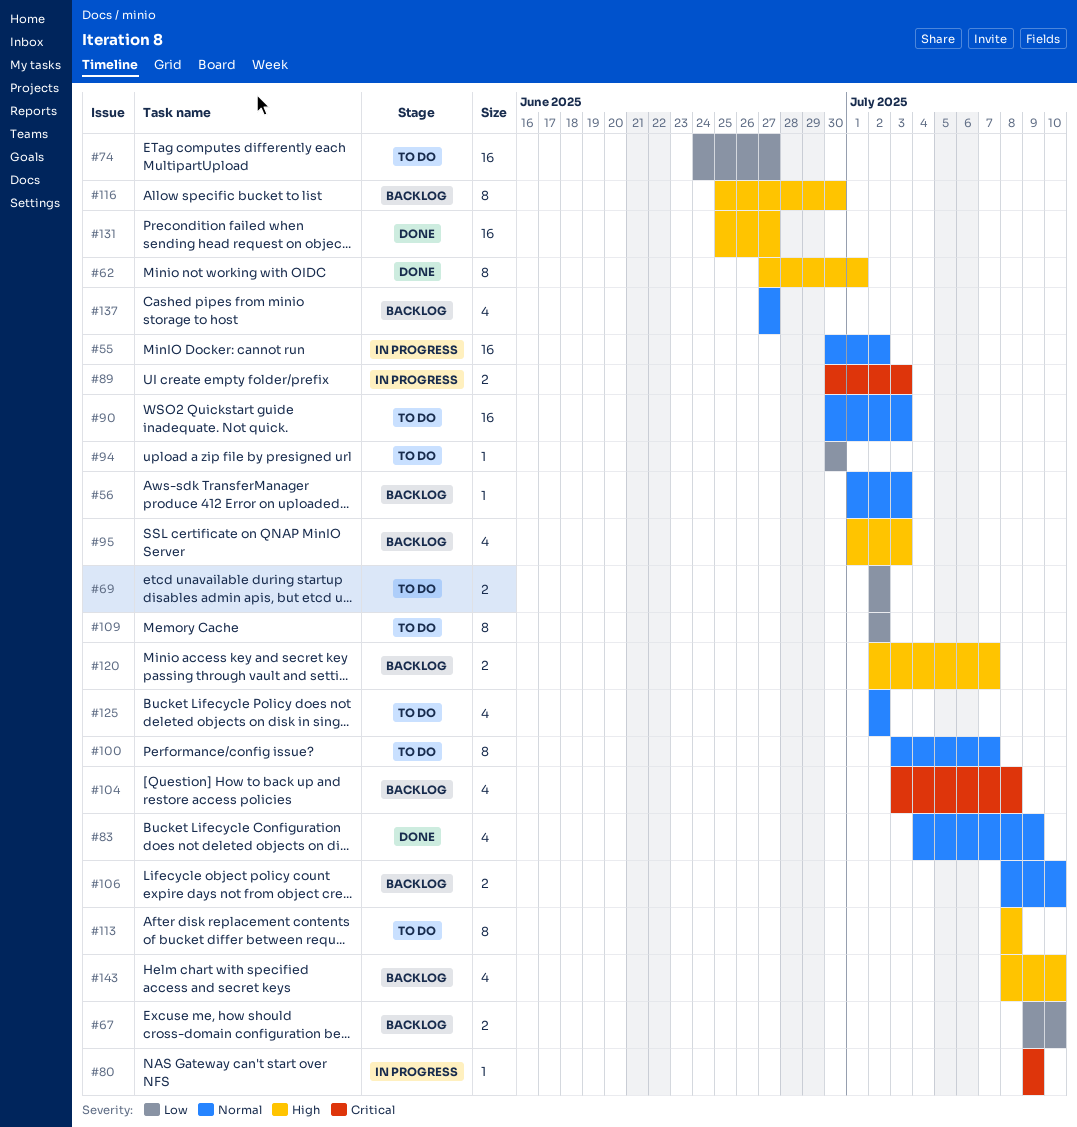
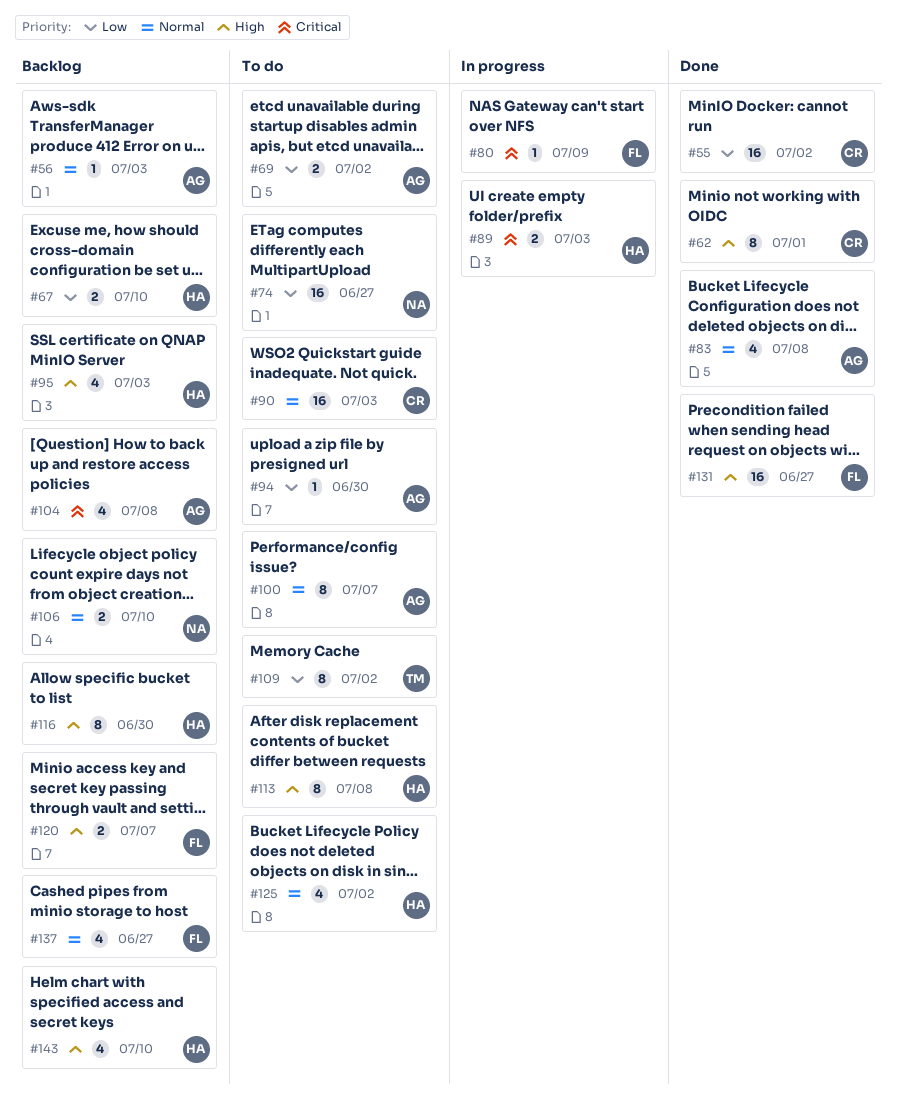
#55, status: In progress -> Done
#55, priority: Normal -> Low
#83, due: Jul 9 -> Jul 8

